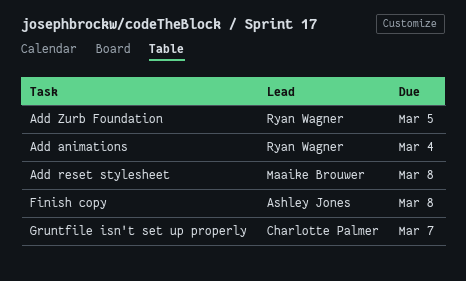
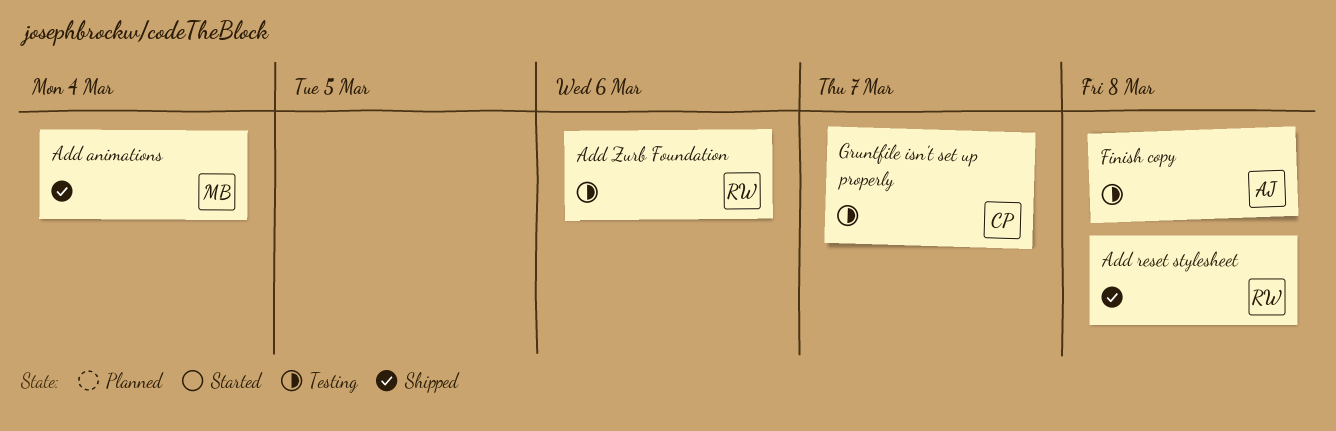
Add animations, owner: Ryan Wagner -> Maaike Brouwer
Add reset stylesheet, owner: Maaike Brouwer -> Ryan Wagner
Add Zurb Foundation, due: Mar 5 -> Mar 6

